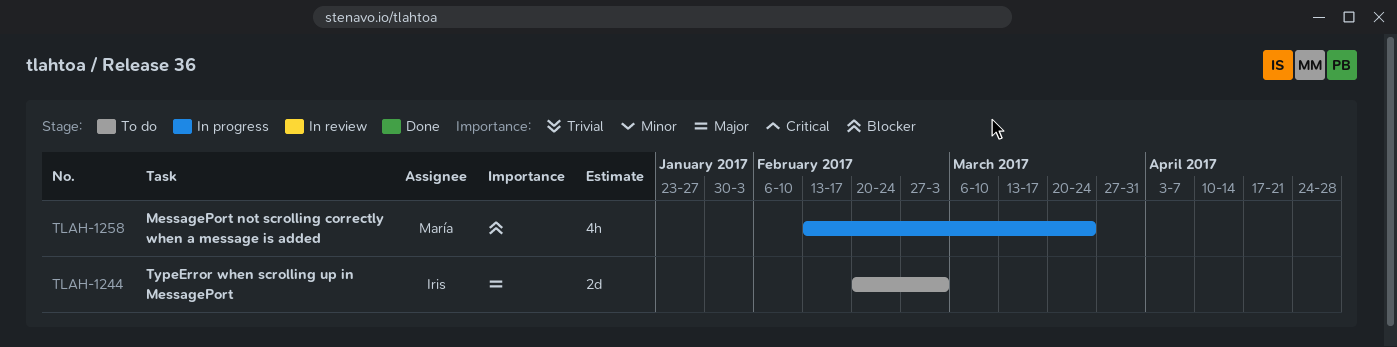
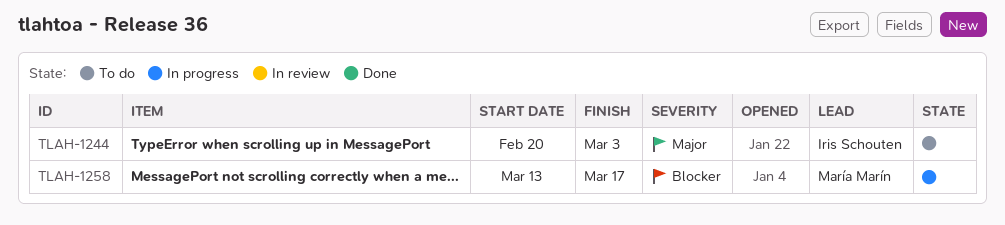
TLAH-1258, start: Feb 13 -> Mar 13
TLAH-1258, due: Mar 24 -> Mar 17

